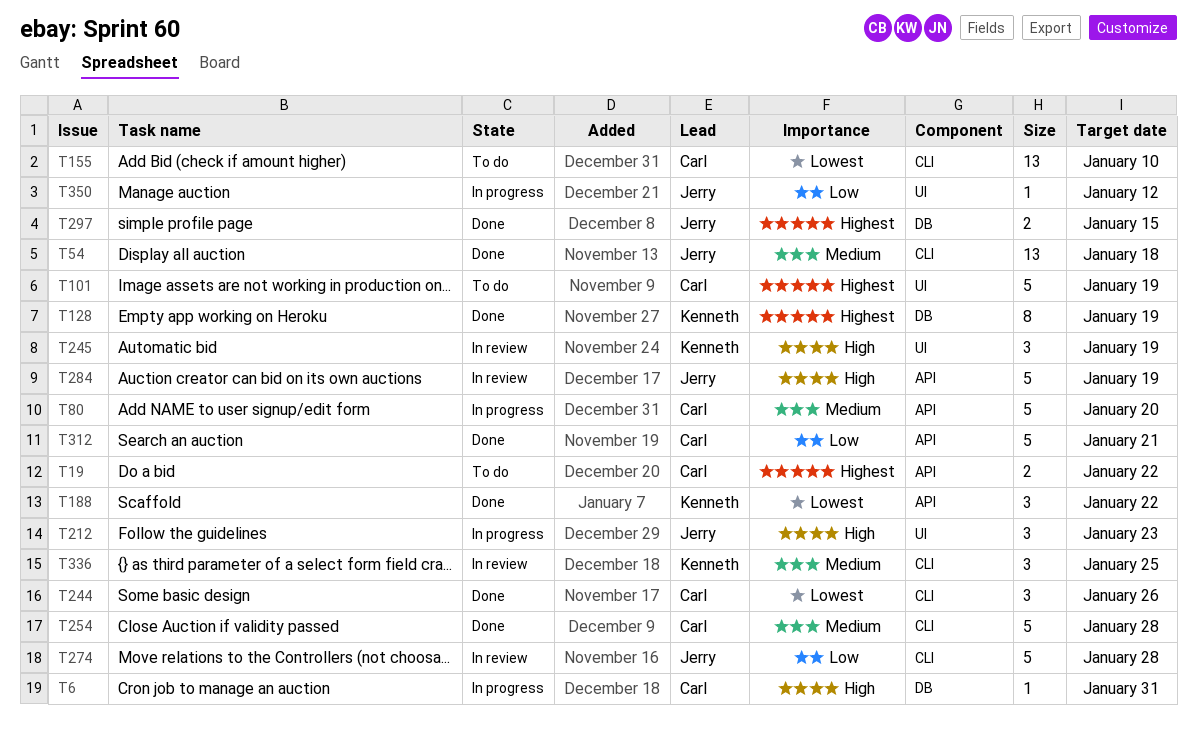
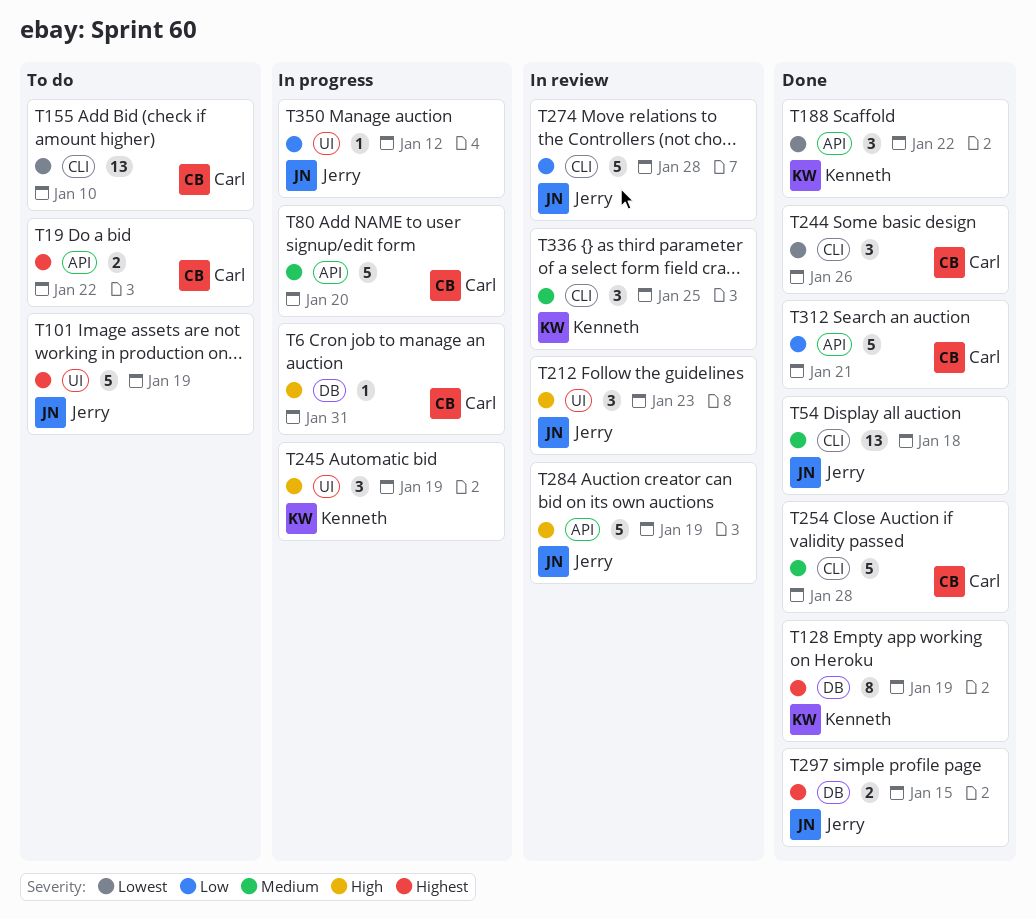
T101, owner: Carl -> Jerry
T212, status: In progress -> In review
T245, status: In review -> In progress

